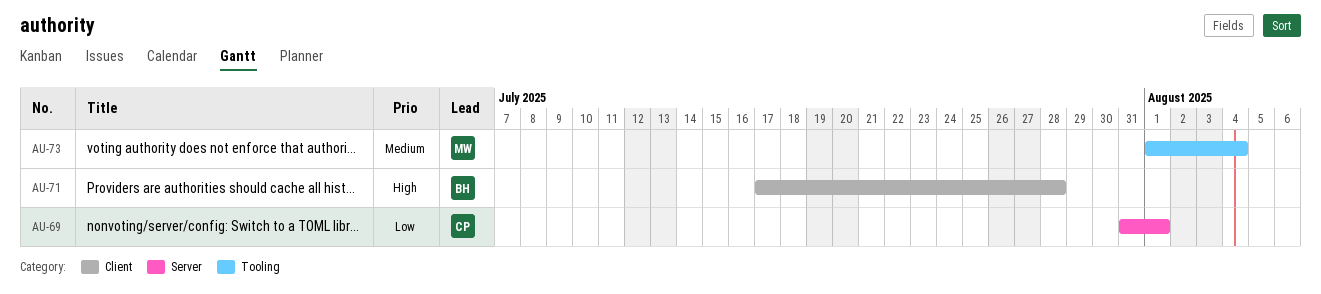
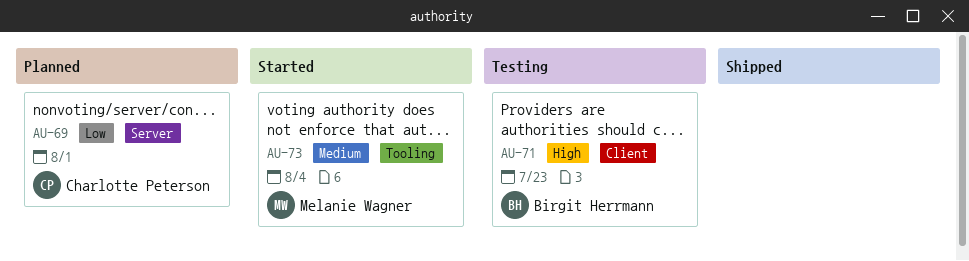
AU-71, due: Jul 28 -> Jul 23

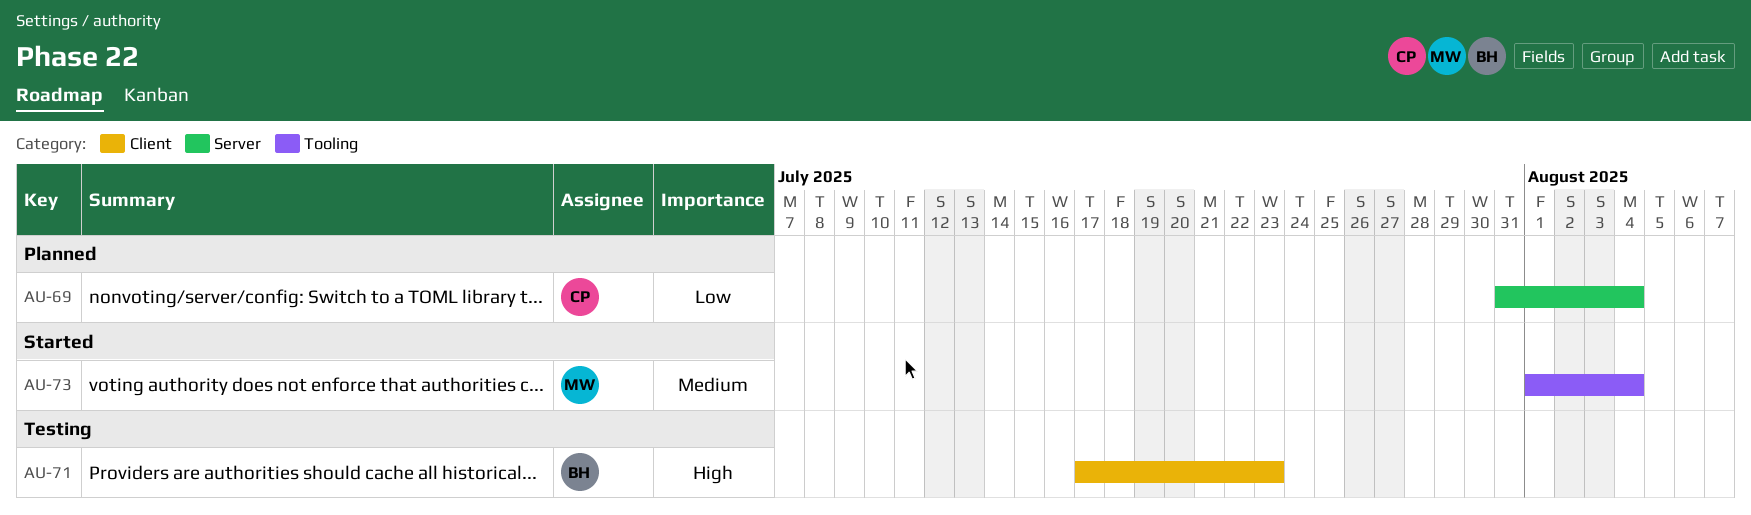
AU-69, due: Aug 1 -> Aug 4

